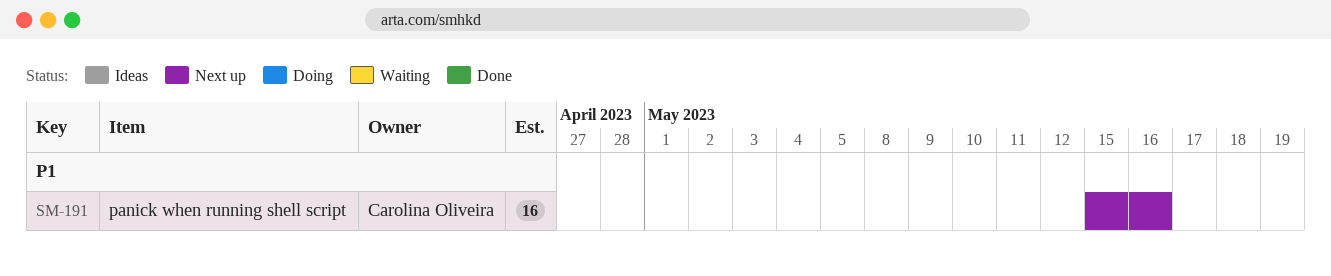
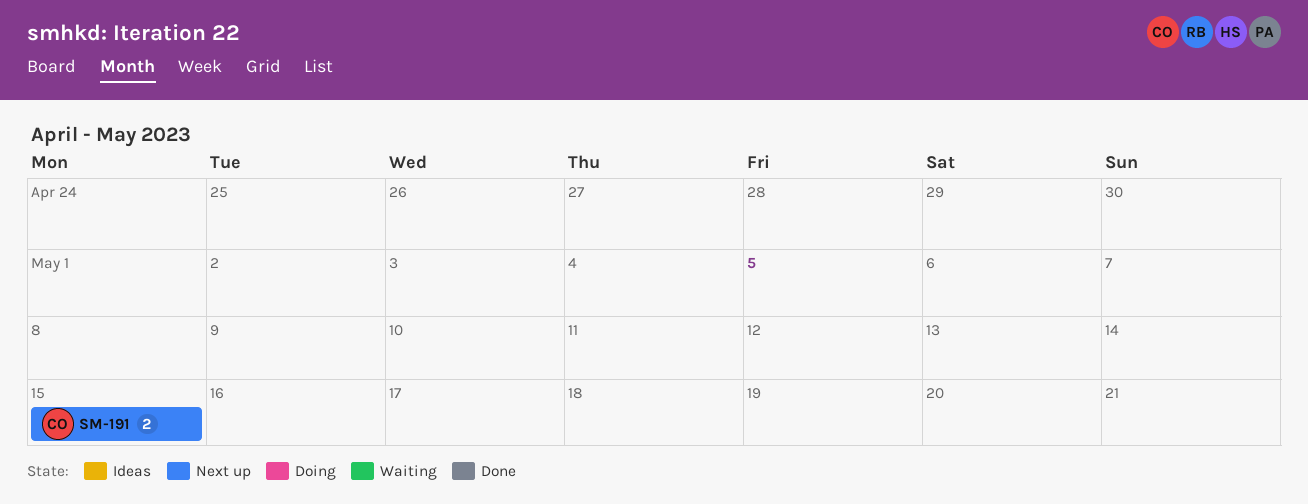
SM-191, estimate: 16 -> 2
SM-191, due: May 16 -> May 15

